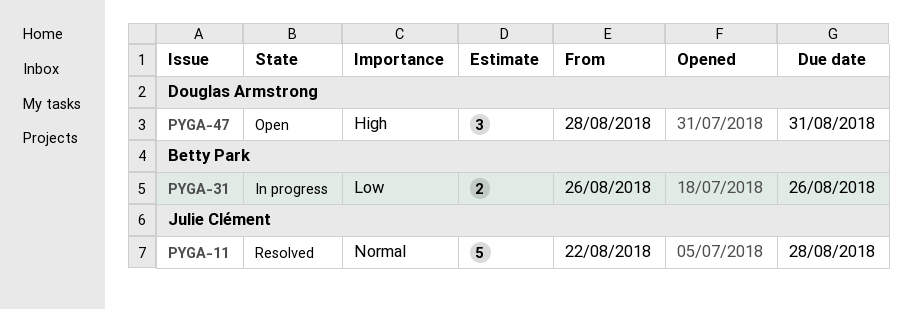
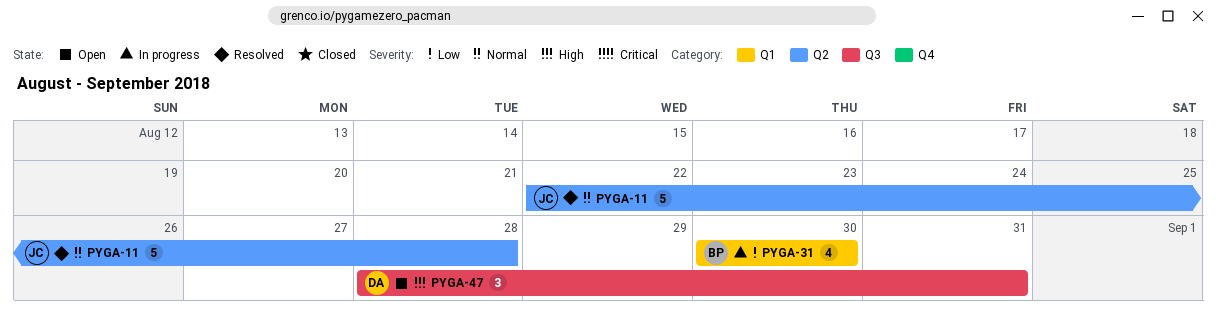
PYGA-31, estimate: 2 -> 4
PYGA-31, start: Aug 26 -> Aug 30
PYGA-31, due: Aug 26 -> Aug 30

